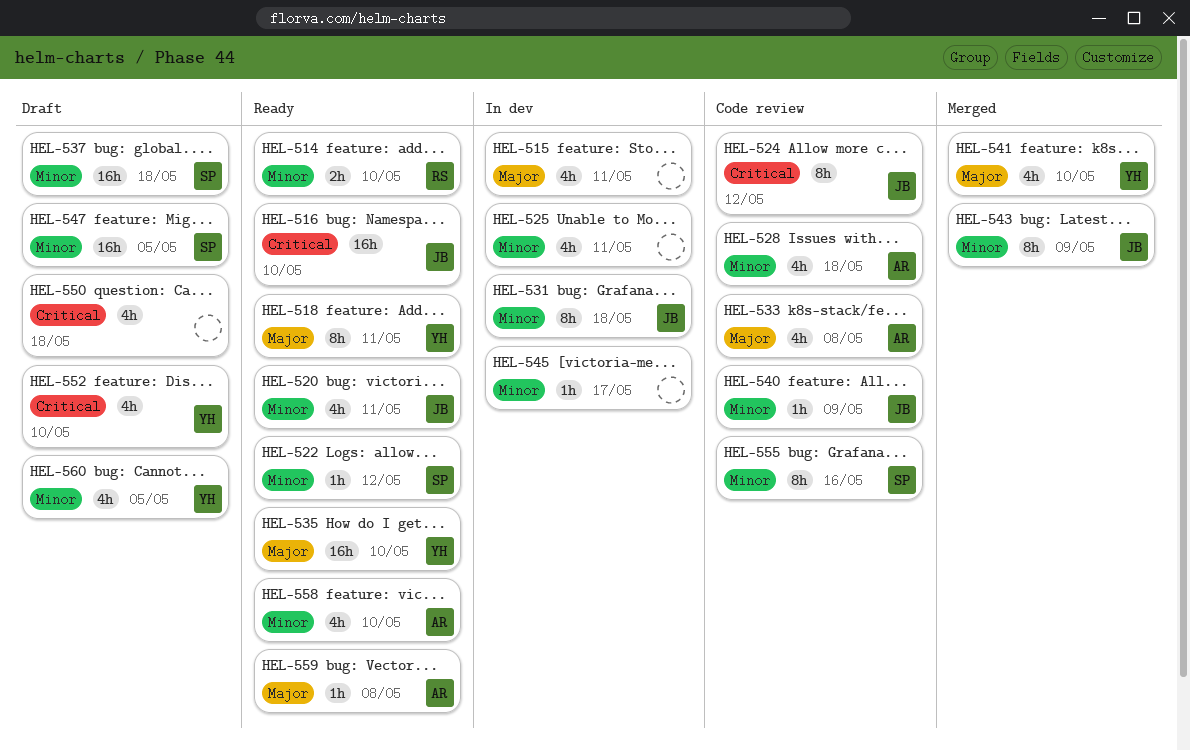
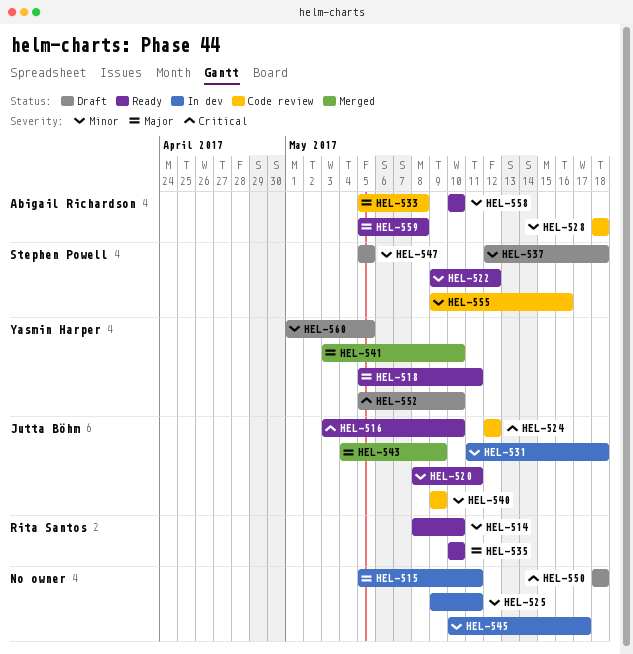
HEL-535, owner: Yasmin Harper -> Rita Santos
HEL-543, priority: Minor -> Major

